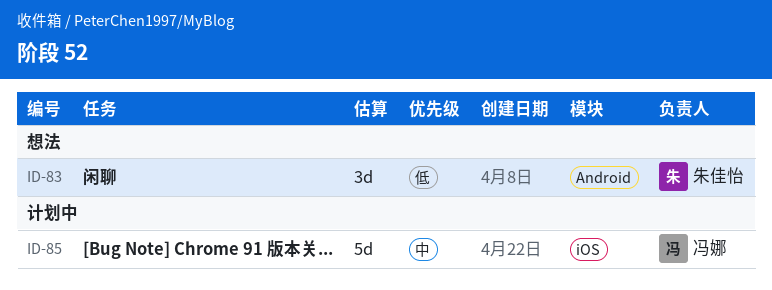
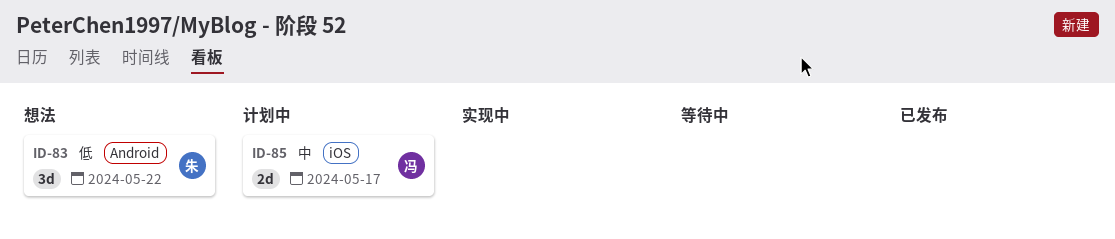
ID-85, estimate: 5d -> 2d

